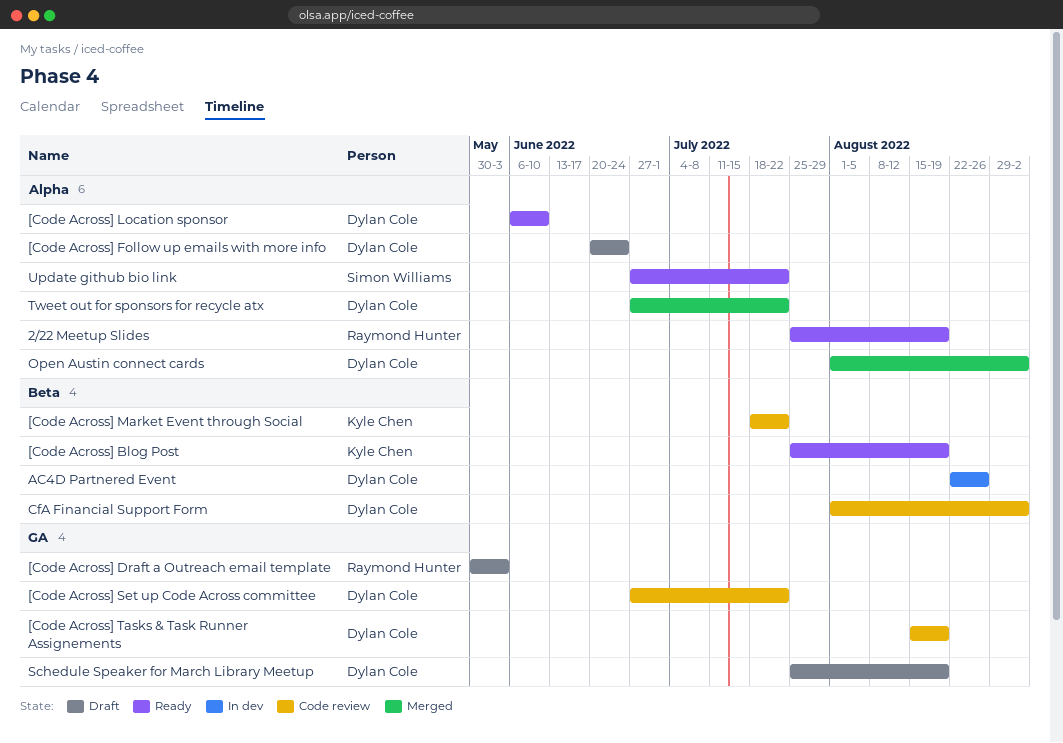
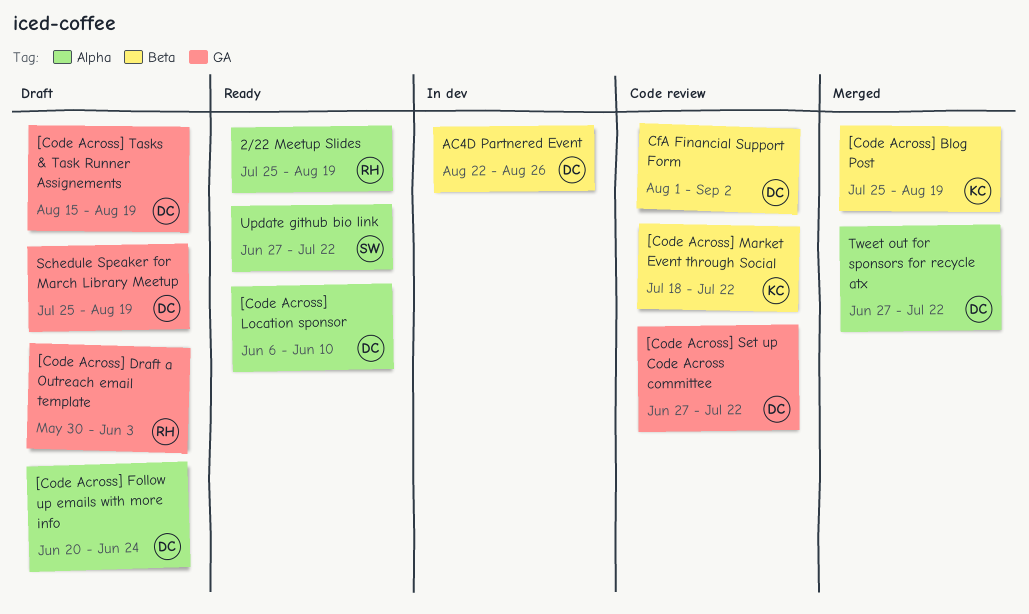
[Code Across] Blog Post, status: Ready -> Merged
[Code Across] Tasks & Task Runner Assignements, status: Code review -> Draft
Open Austin connect cards: present -> none

